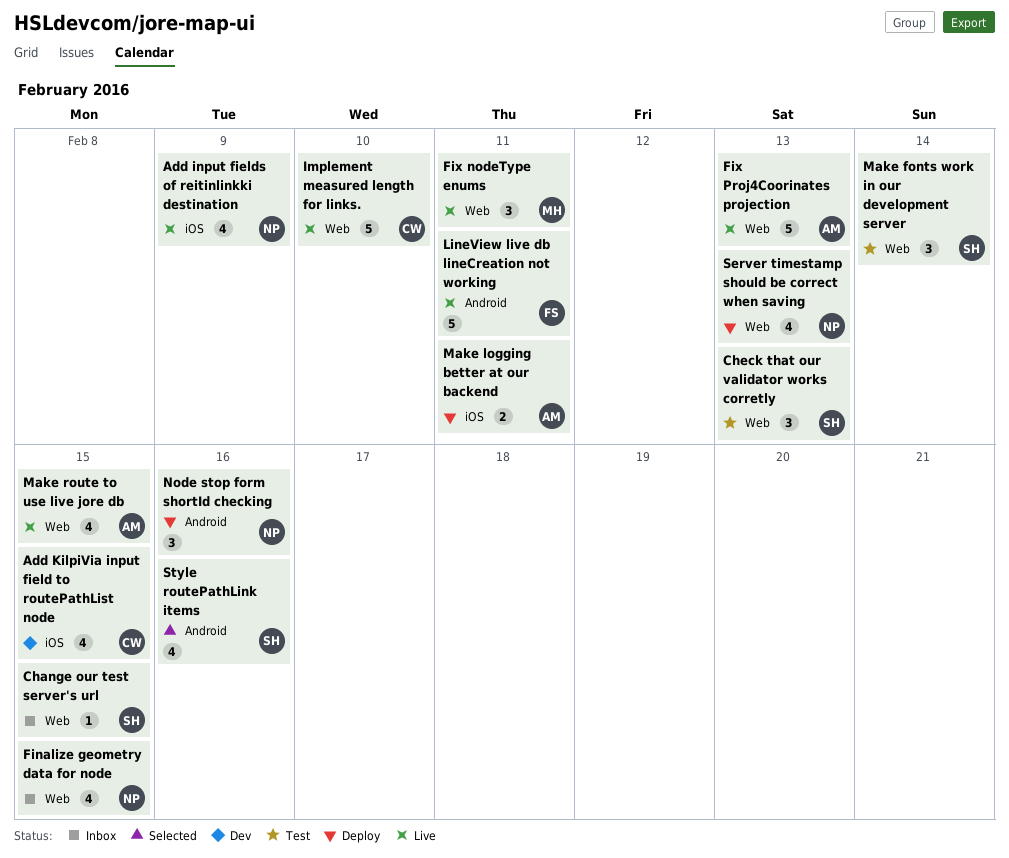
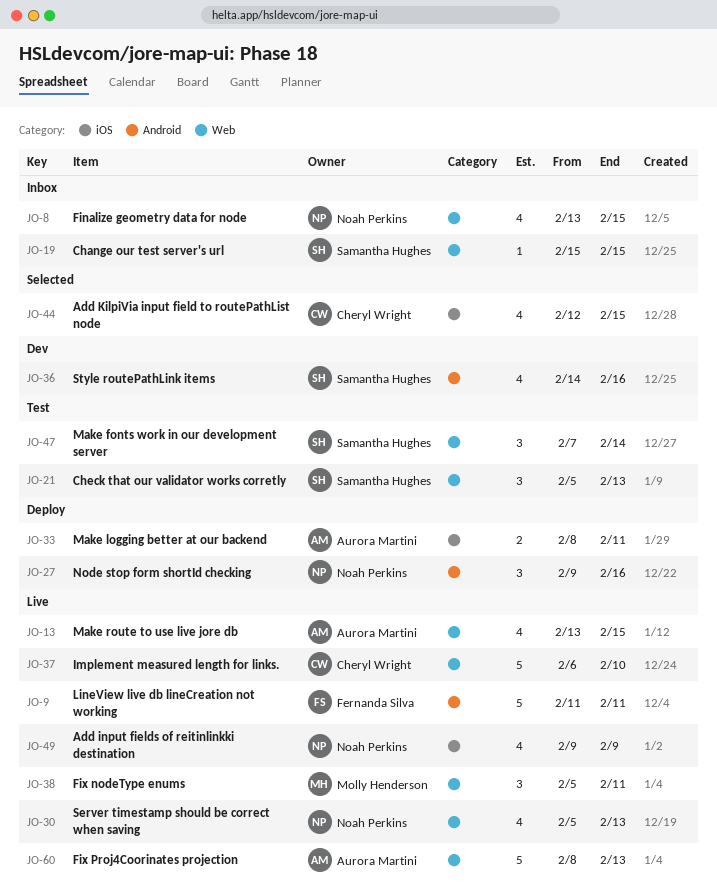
Add KilpiVia input field to routePathList node, status: Dev -> Selected
Server timestamp should be correct when saving, status: Deploy -> Live
Style routePathLink items, status: Selected -> Dev

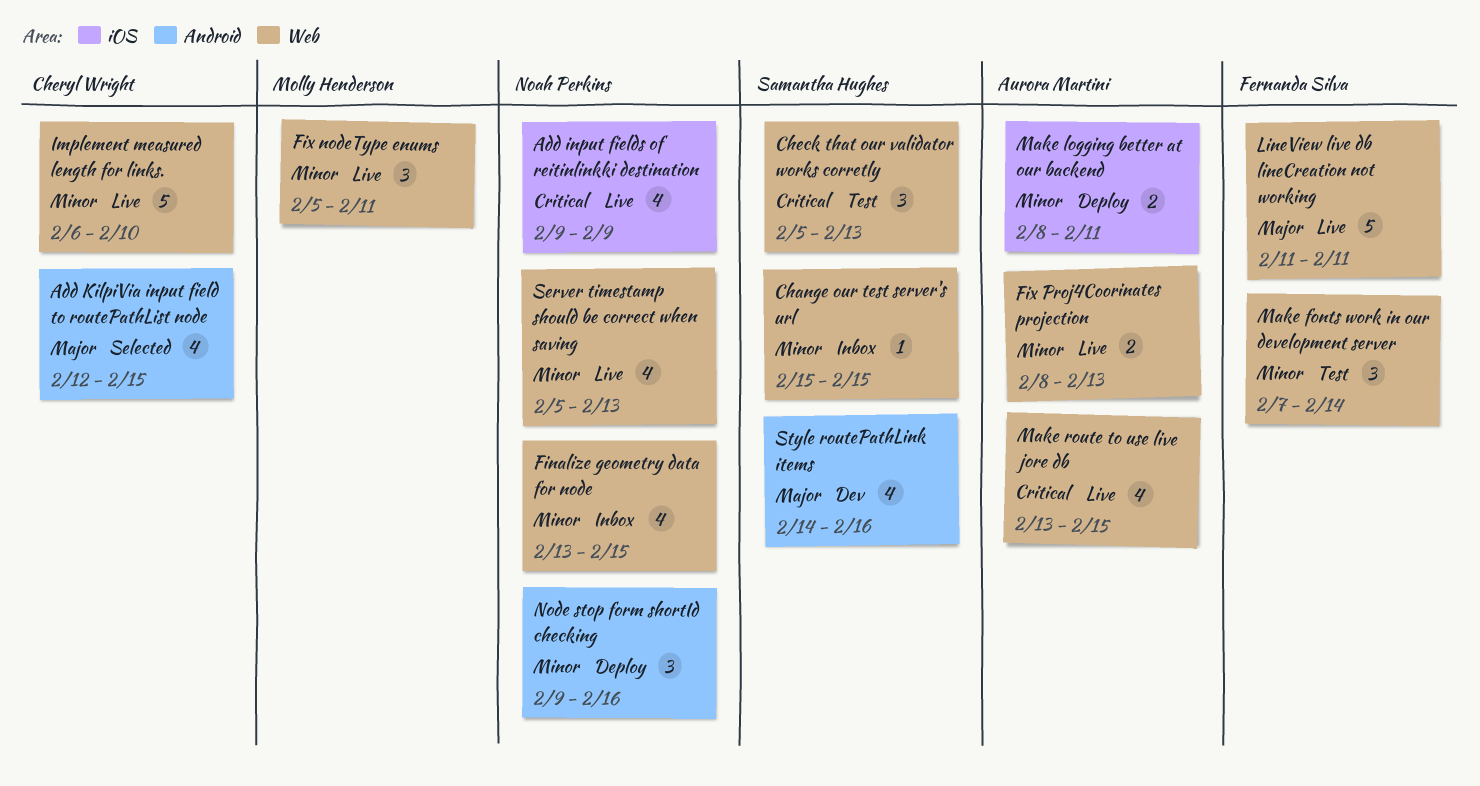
Add KilpiVia input field to routePathList node, label: iOS -> Android
Fix Proj4Coorinates projection, estimate: 5 -> 2
LineView live db lineCreation not working, label: Android -> Web
Make fonts work in our development server, owner: Samantha Hughes -> Fernanda Silva

